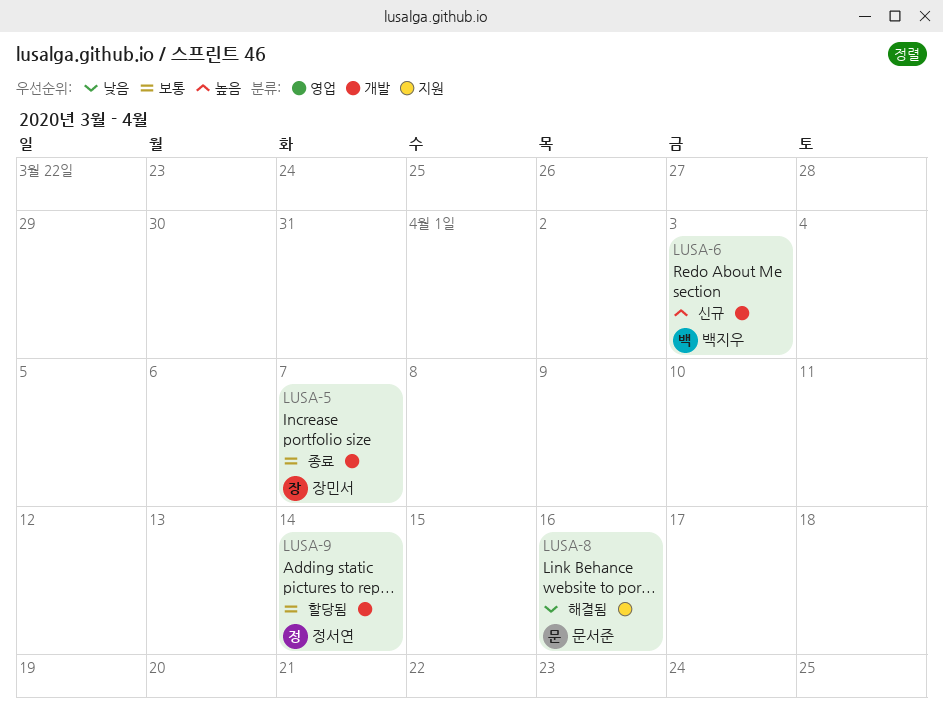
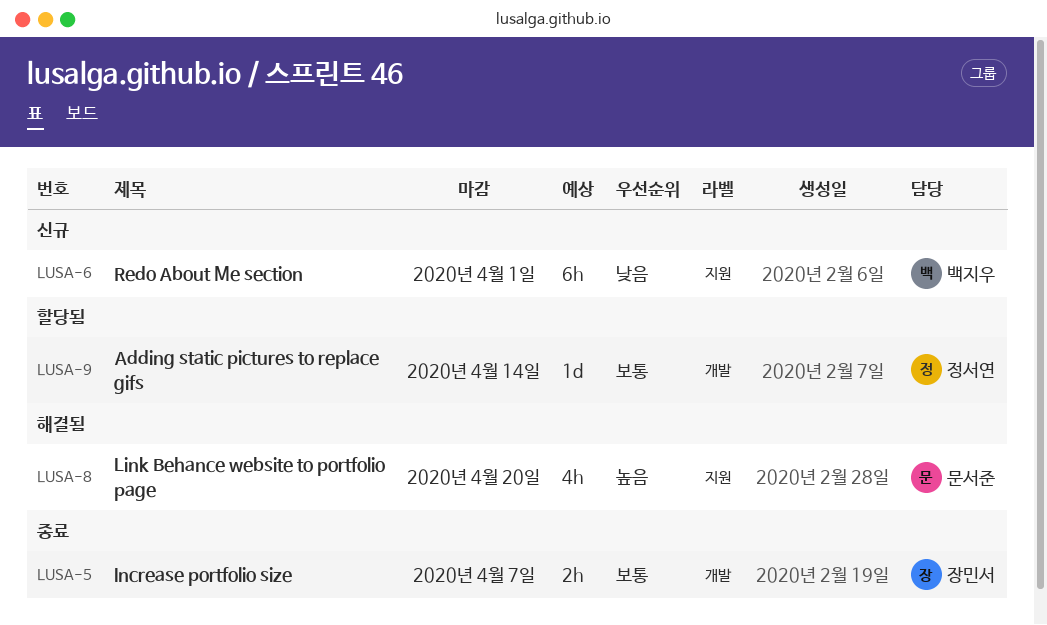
LUSA-6, priority: 높음 -> 낮음
LUSA-6, label: 개발 -> 지원
LUSA-6, due: Apr 3 -> Apr 1
LUSA-8, priority: 낮음 -> 높음
LUSA-8, due: Apr 16 -> Apr 20

